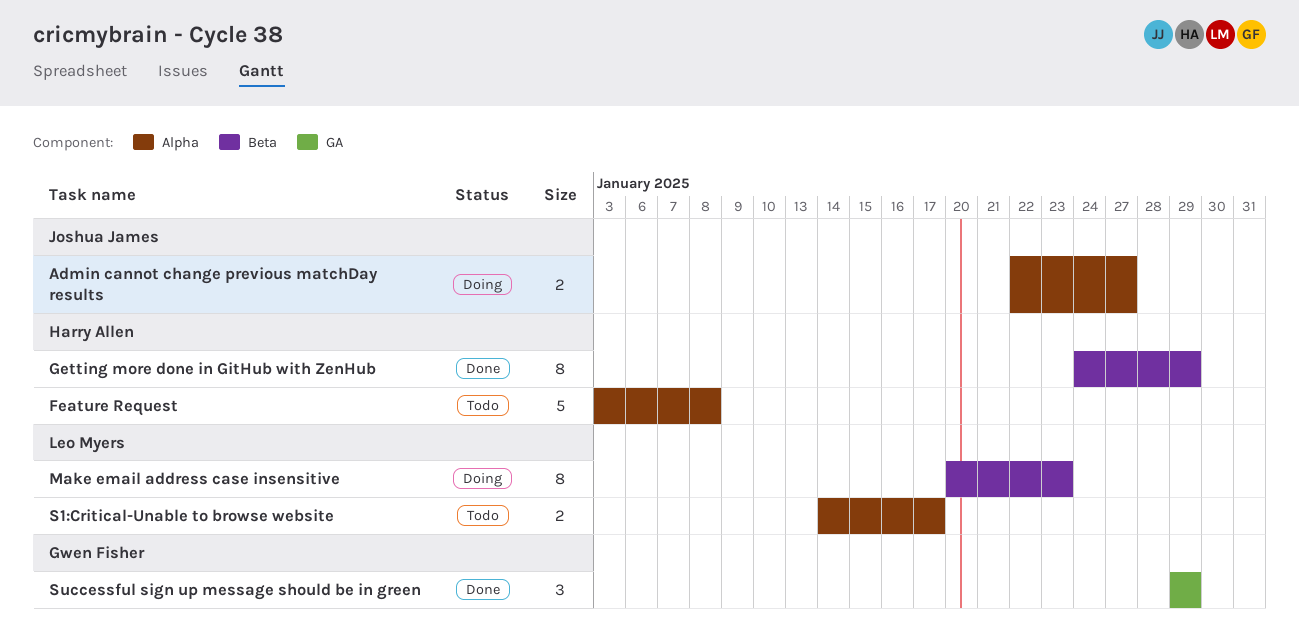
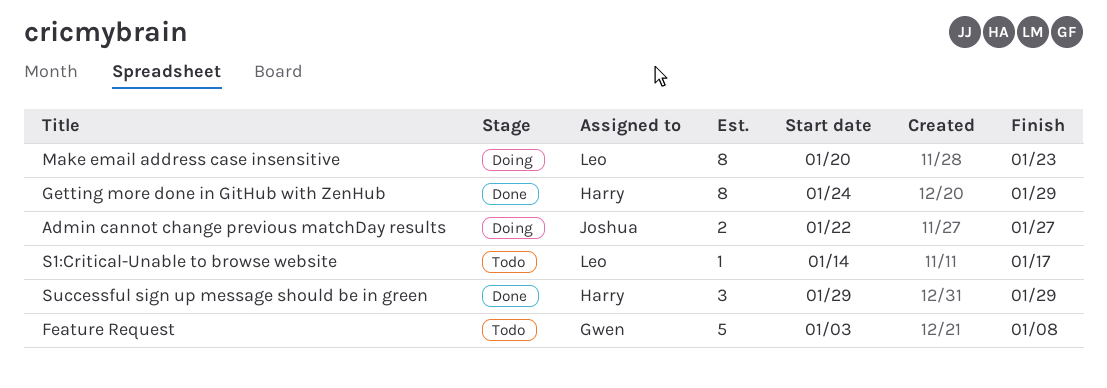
Feature Request, owner: Harry Allen -> Gwen Fisher
S1:Critical-Unable to browse website, estimate: 2 -> 1
Successful sign up message should be in green, owner: Gwen Fisher -> Harry Allen

